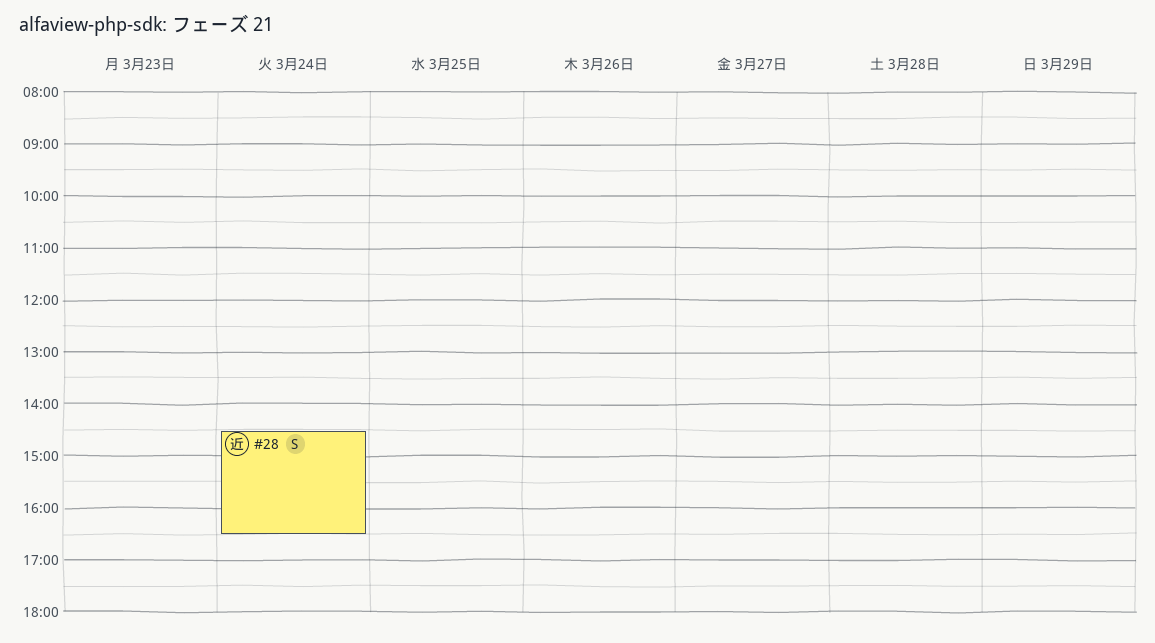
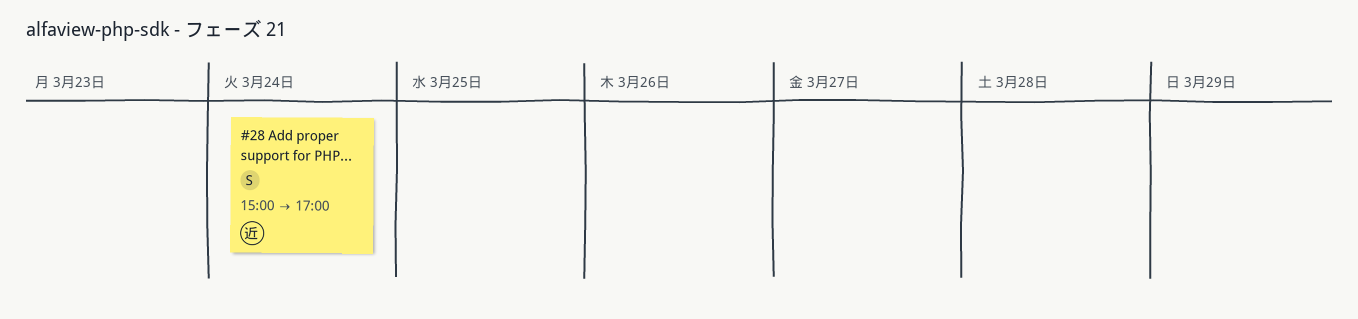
#28, begins: 14:30 -> 15:00
#28, ends: 16:30 -> 17:00

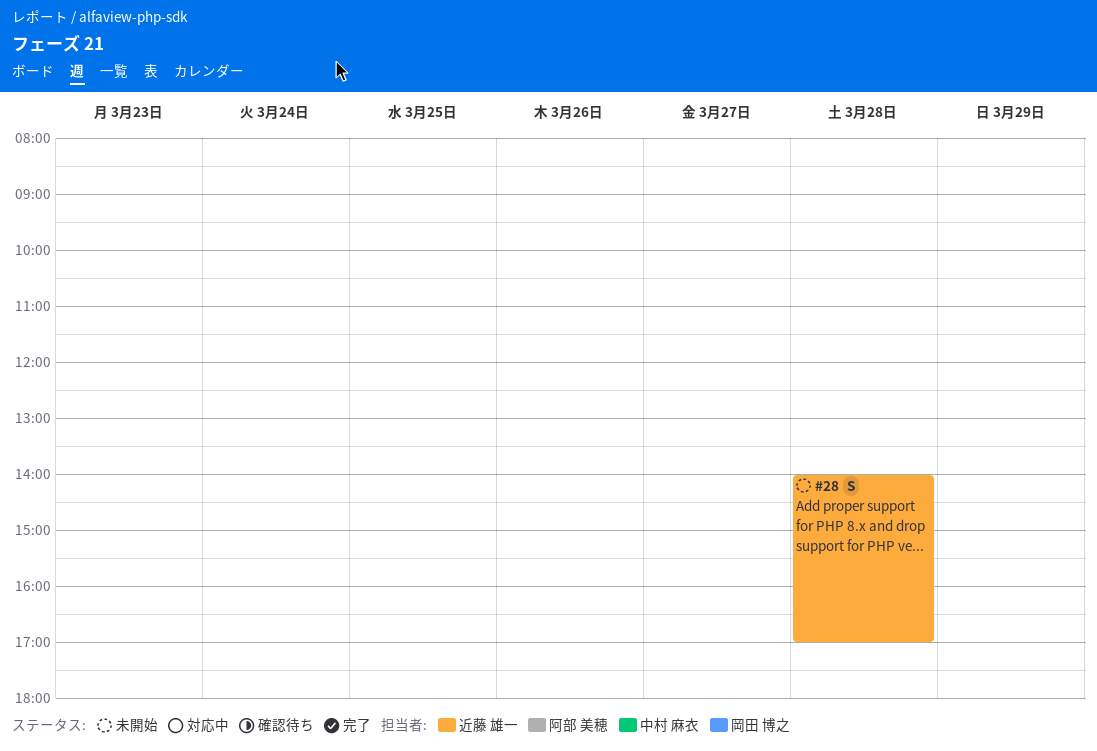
#28, day: Mar 24 -> Mar 28
#28, begins: 15:00 -> 14:00

